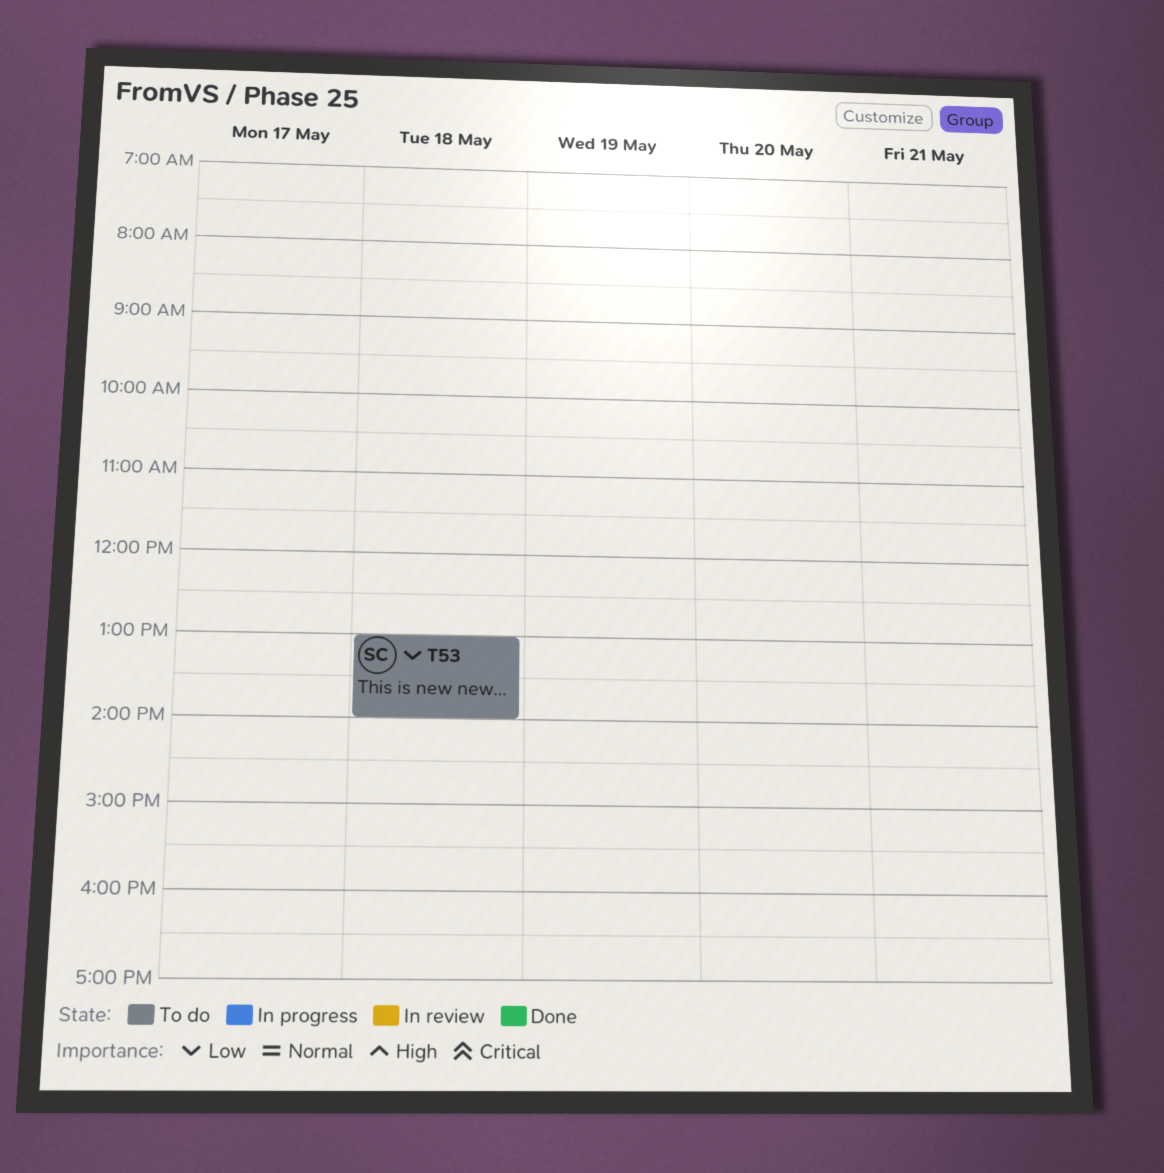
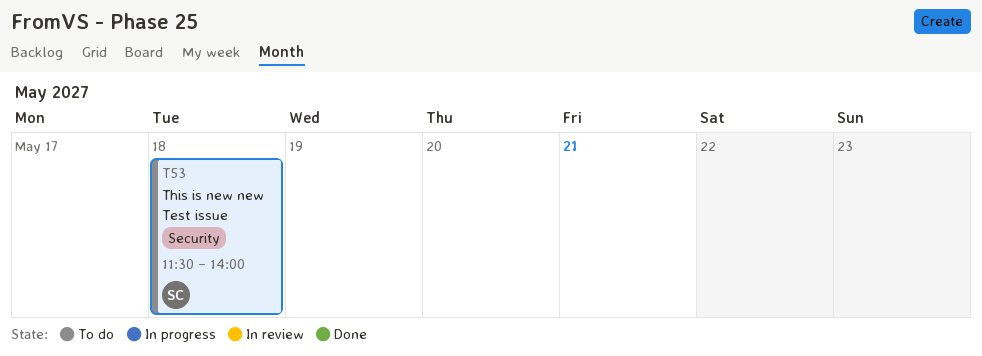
T53, begins: 13:00 -> 11:30

